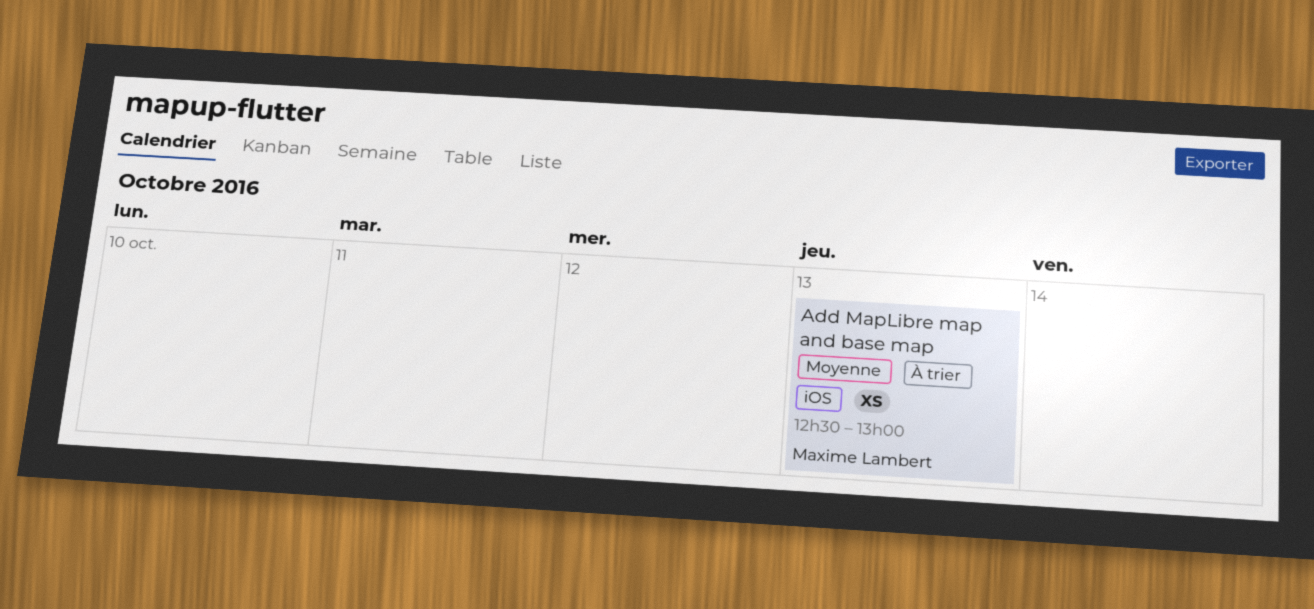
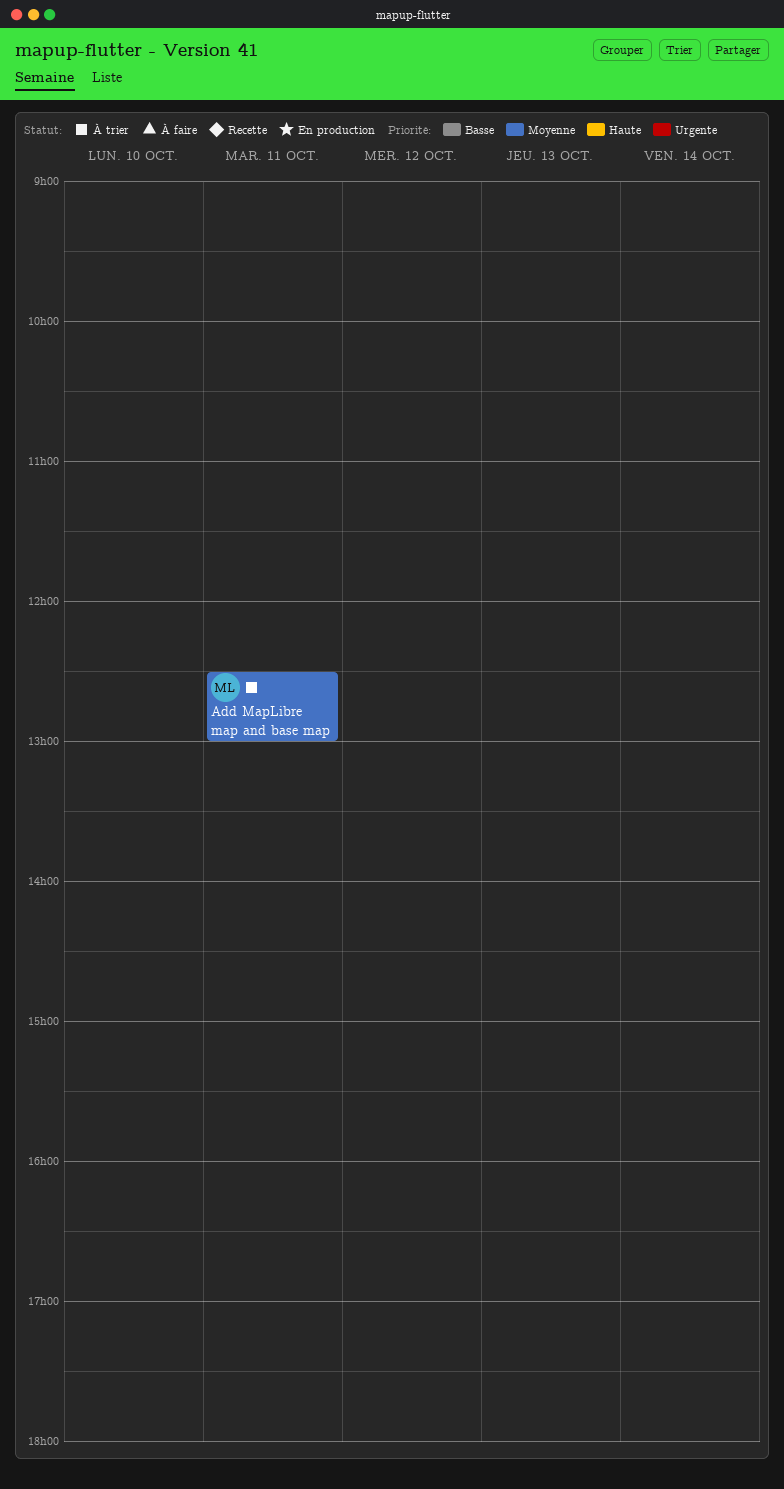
Add MapLibre map and base map, day: Oct 13 -> Oct 11

